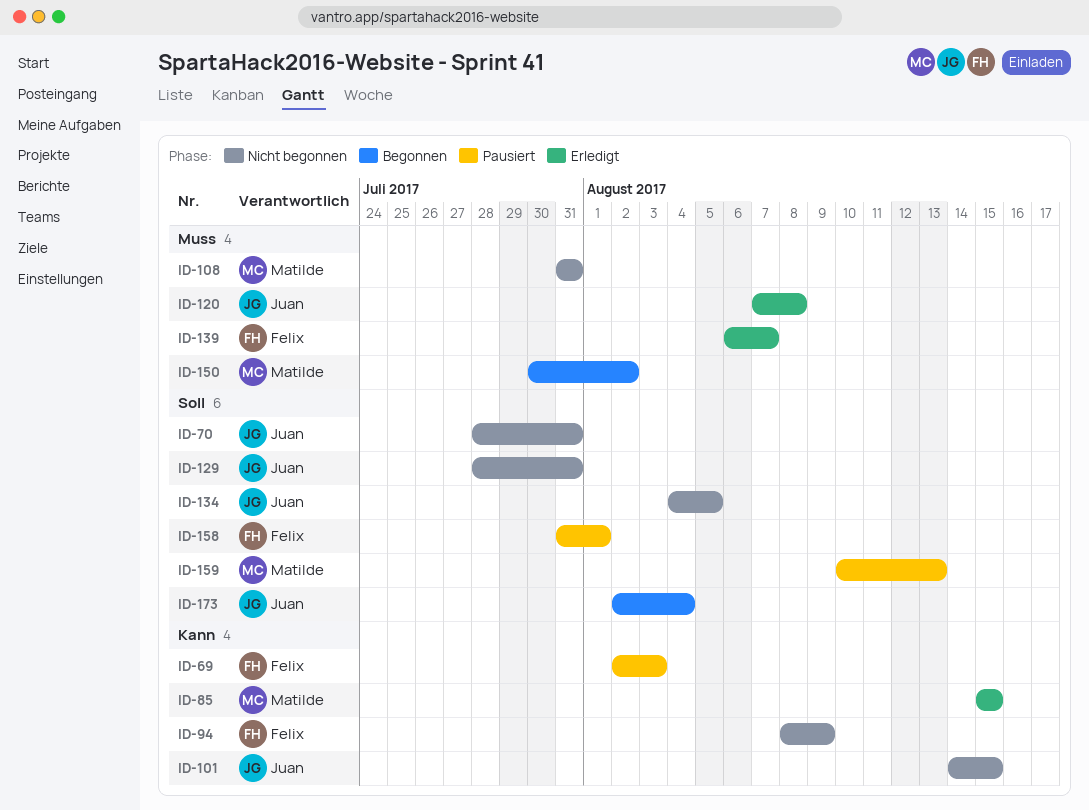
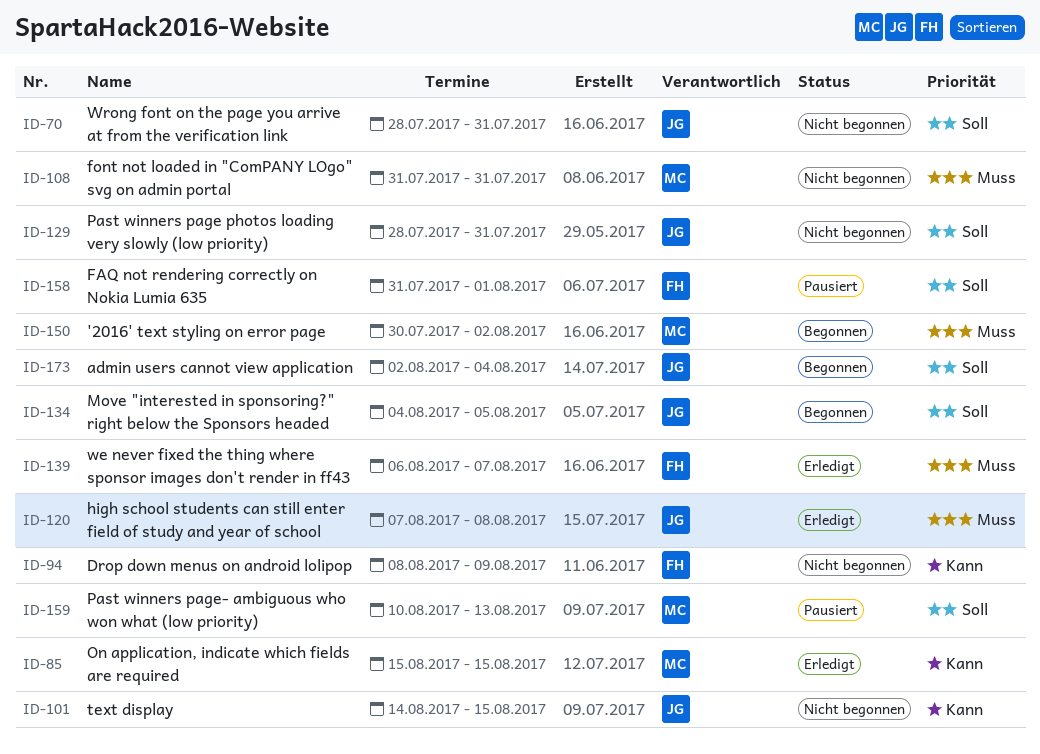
ID-69: present -> none
ID-134, status: Nicht begonnen -> Begonnen

